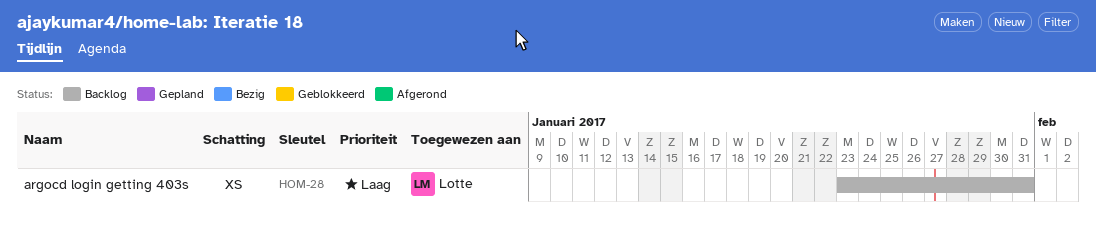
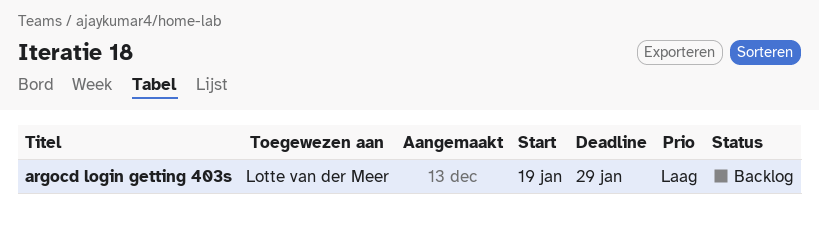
argocd login getting 403s, start: Jan 23 -> Jan 19
argocd login getting 403s, due: Jan 31 -> Jan 29

